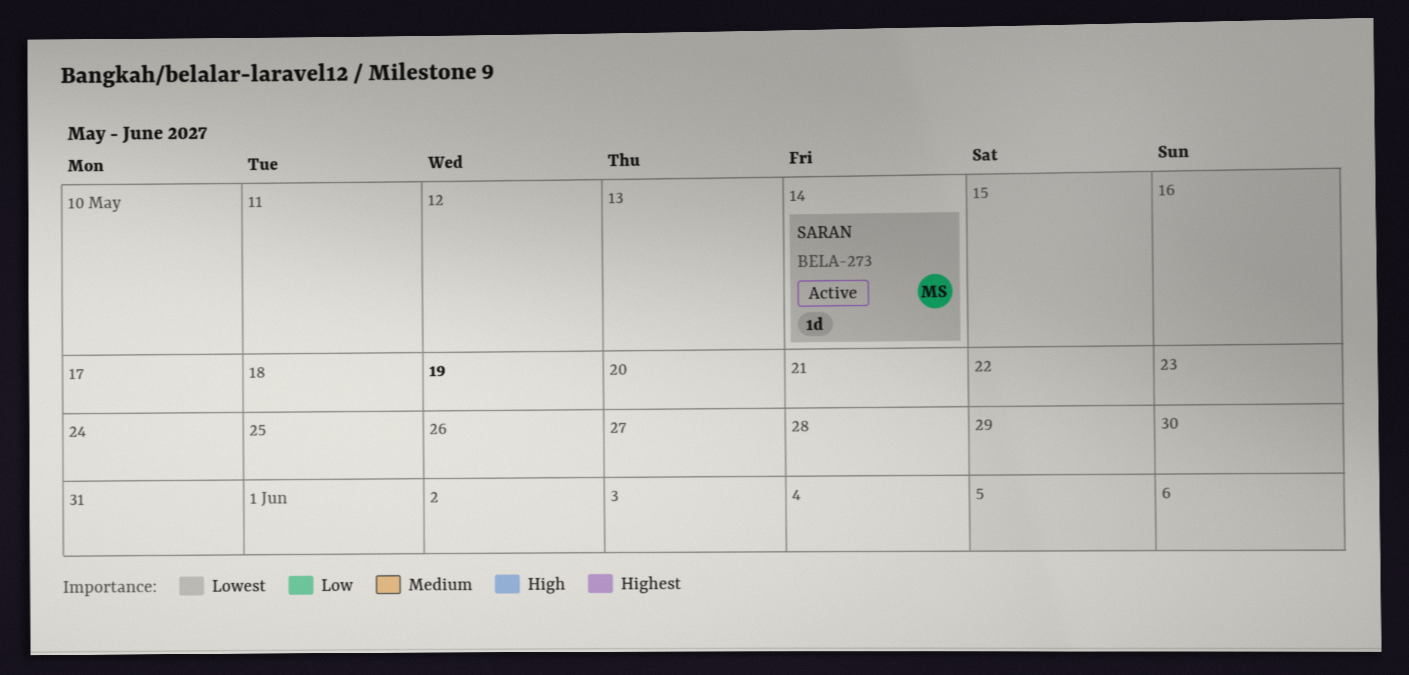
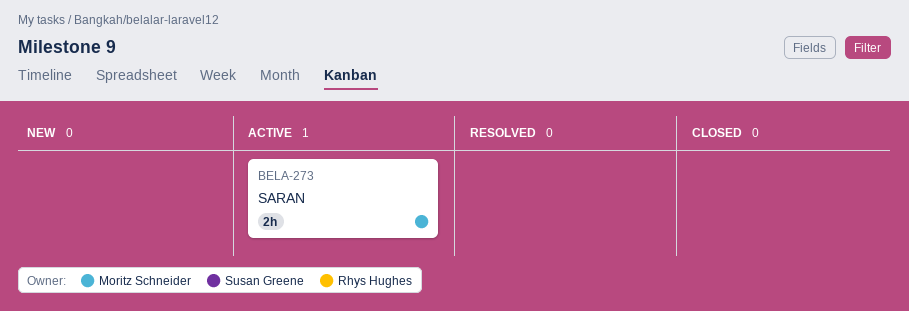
BELA-273, estimate: 1d -> 2h

